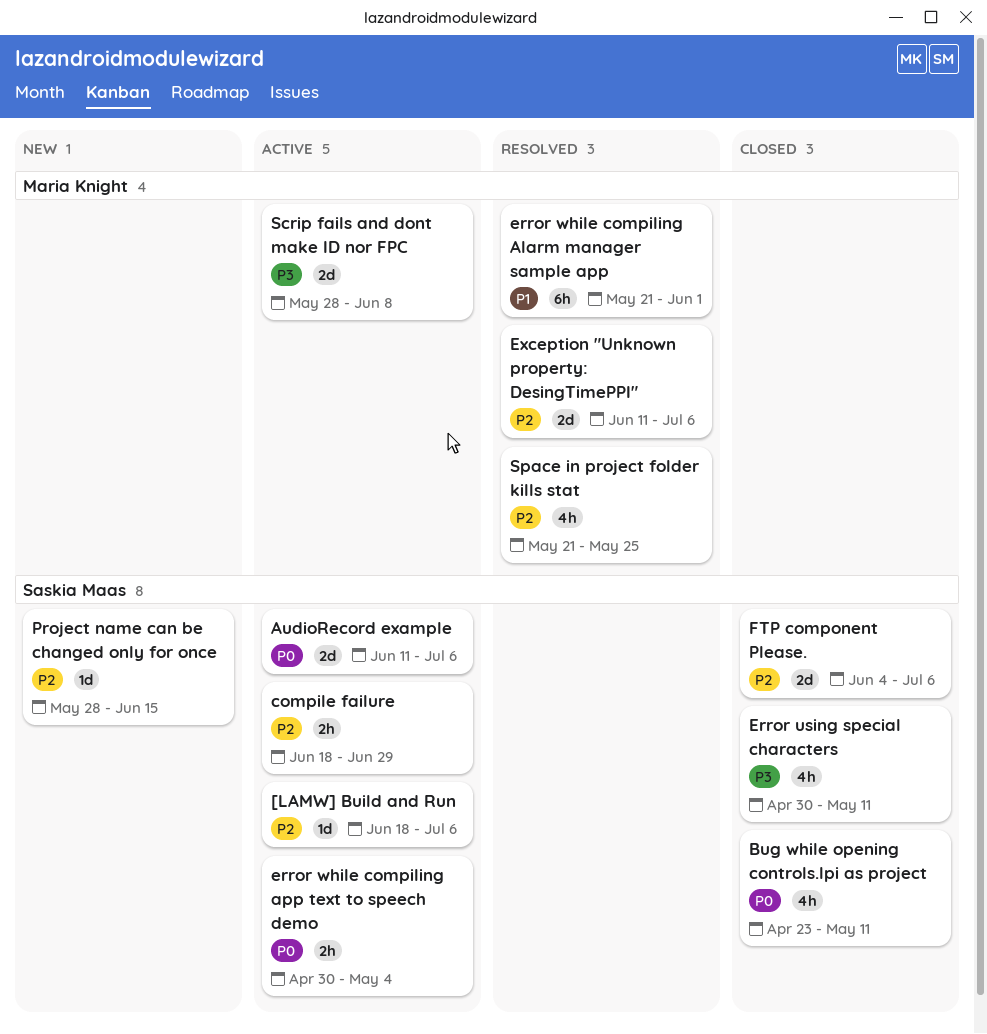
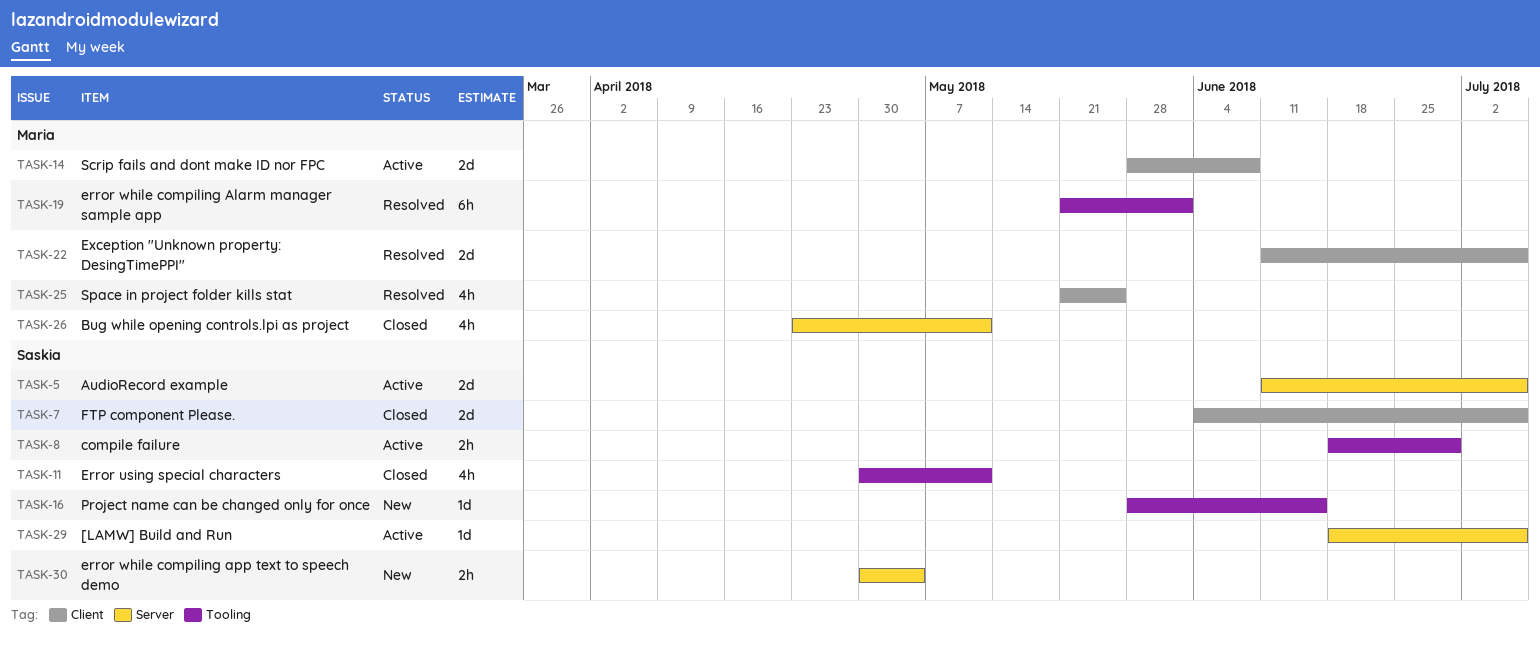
Bug while opening controls.lpi as project, owner: Saskia Maas -> Maria Knight
error while compiling app text to speech demo, status: Active -> New

